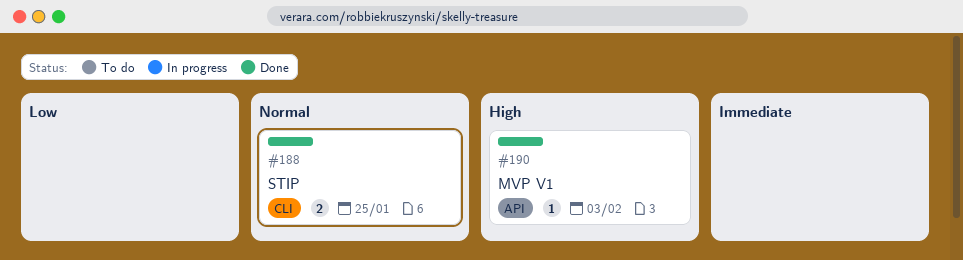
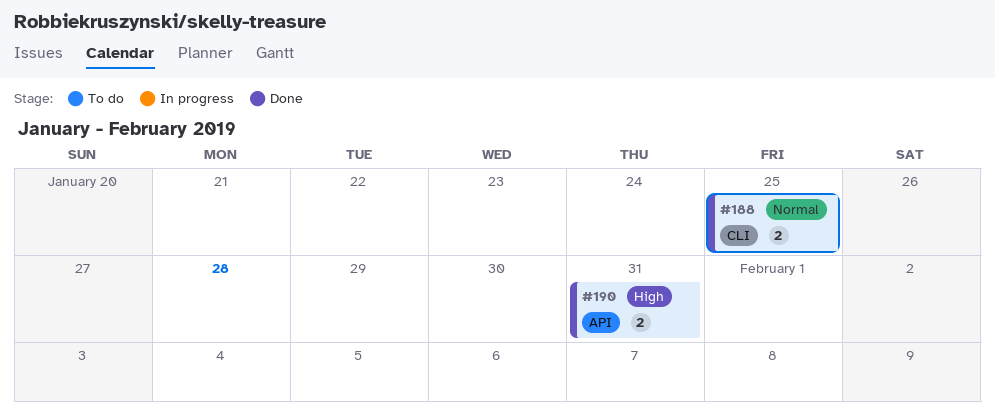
#190, estimate: 1 -> 2
#190, due: Feb 3 -> Jan 31

